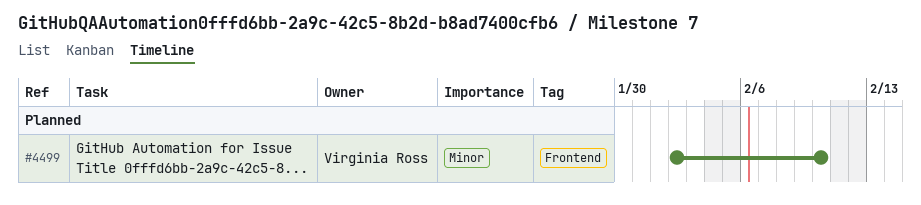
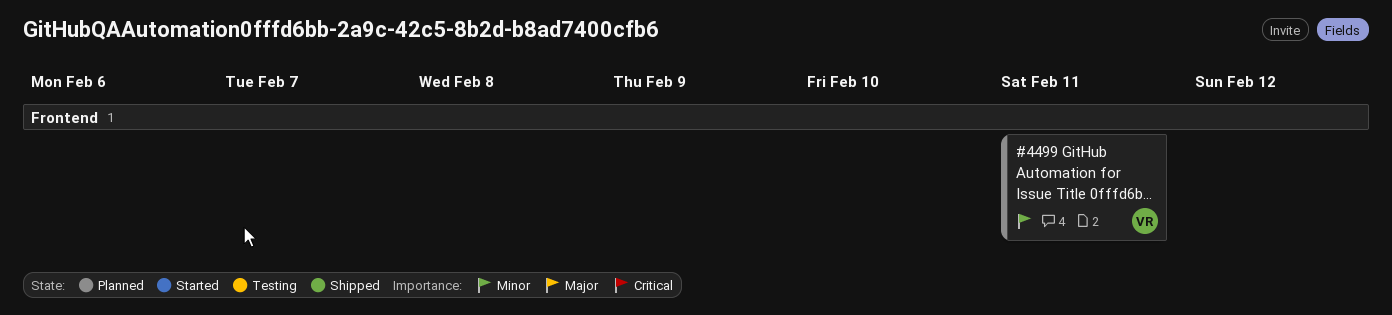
#4499, due: Feb 10 -> Feb 11

